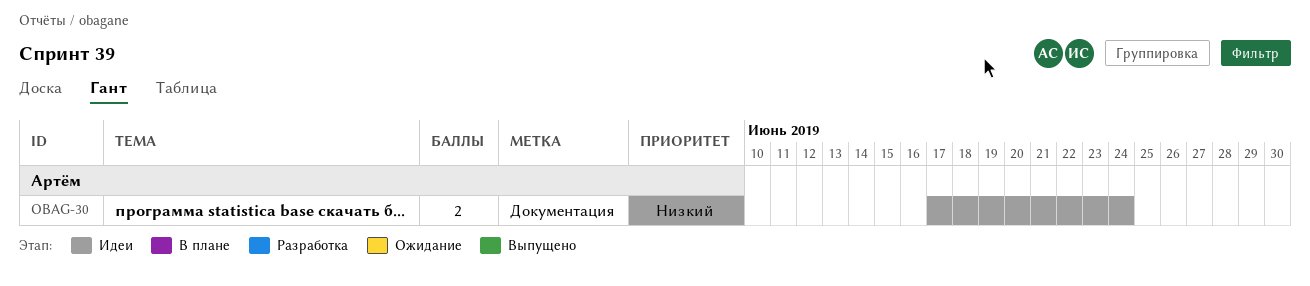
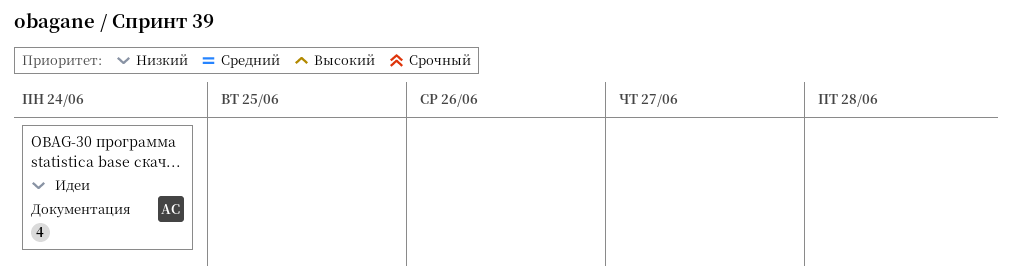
OBAG-30, estimate: 2 -> 4

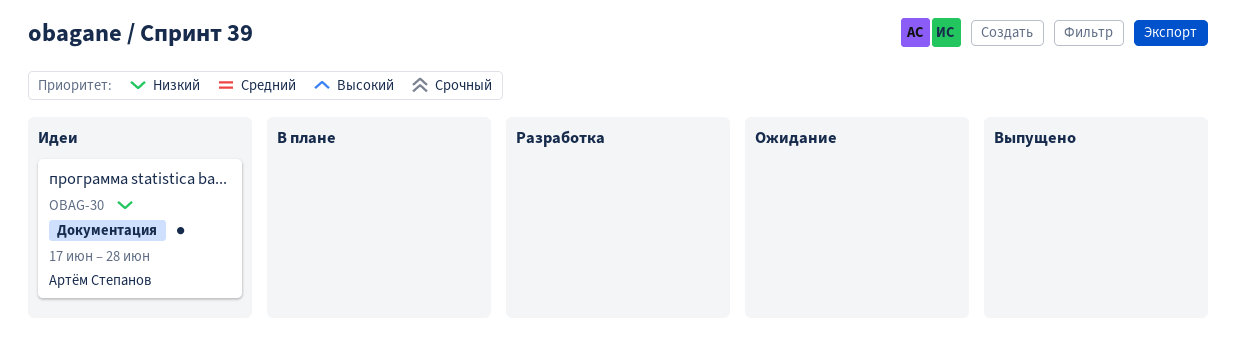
OBAG-30, estimate: 4 -> 1
OBAG-30, due: Jun 24 -> Jun 28

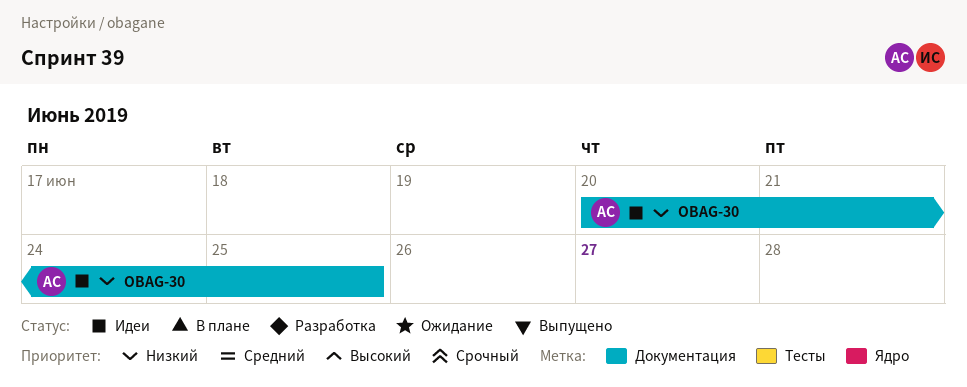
OBAG-30, start: Jun 17 -> Jun 20
OBAG-30, due: Jun 28 -> Jun 25

